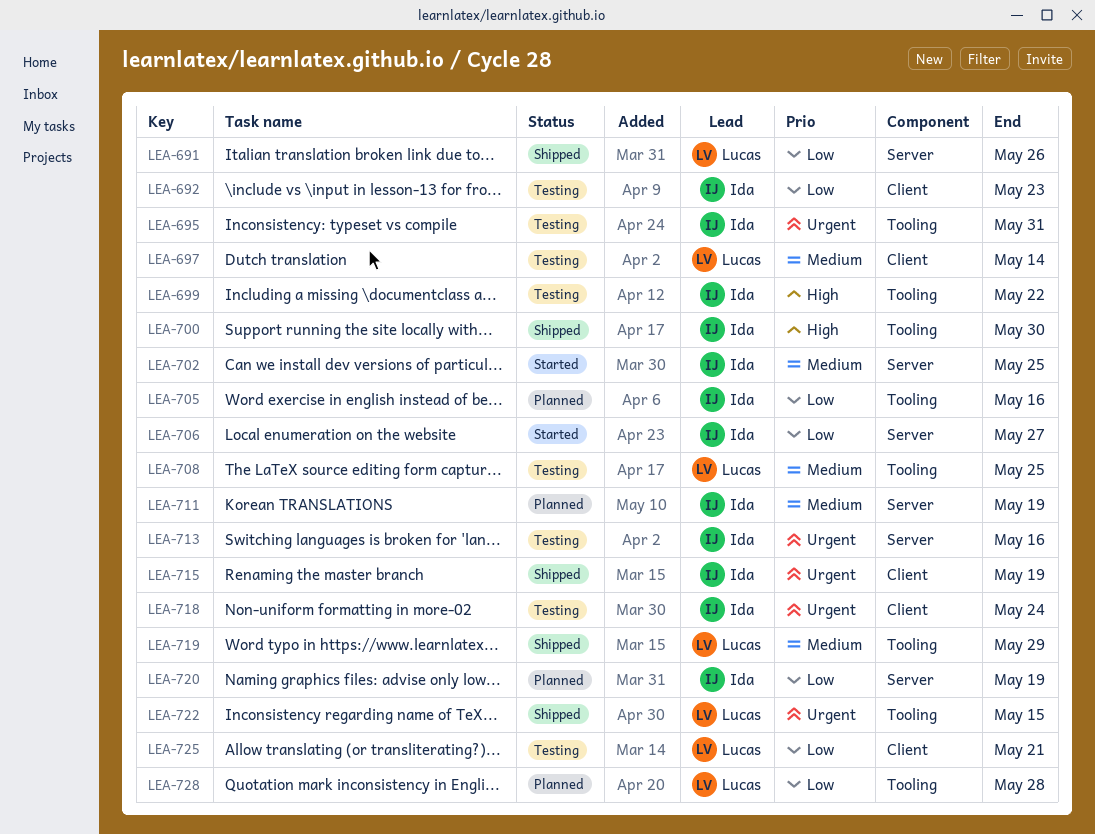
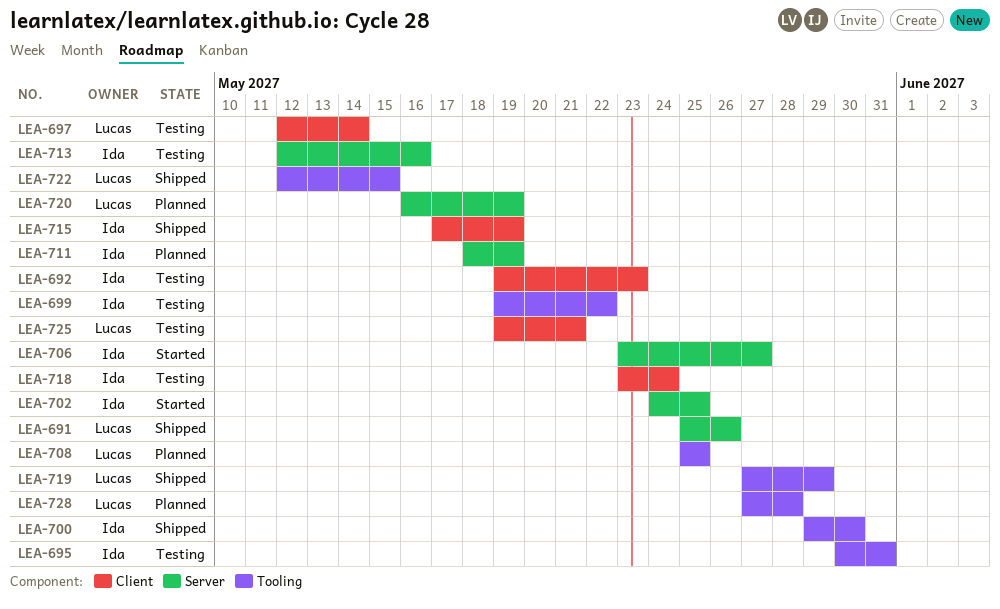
LEA-705: present -> none
LEA-708, status: Testing -> Planned
LEA-720, owner: Ida -> Lucas

